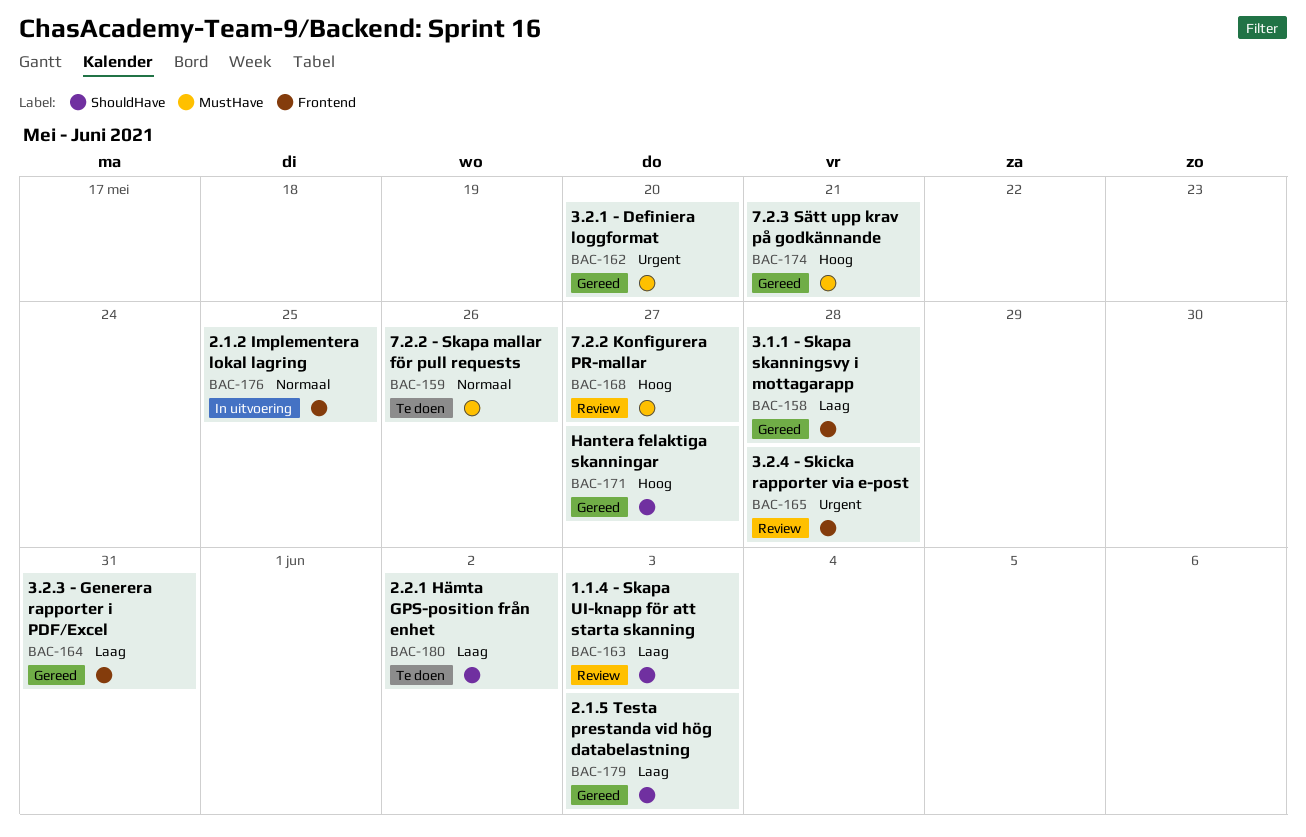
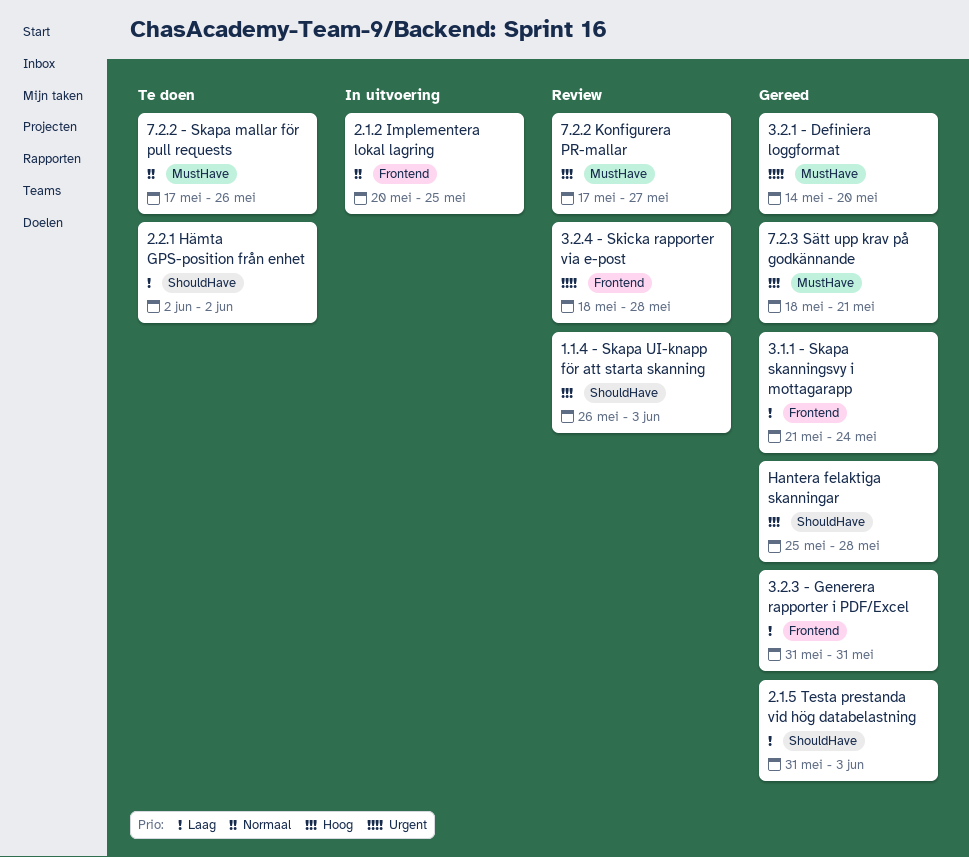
1.1.4 - Skapa UI-knapp för att starta skanning, priority: Laag -> Hoog
3.1.1 - Skapa skanningsvy i mottagarapp, due: May 28 -> May 24
Hantera felaktiga skanningar, due: May 27 -> May 28

